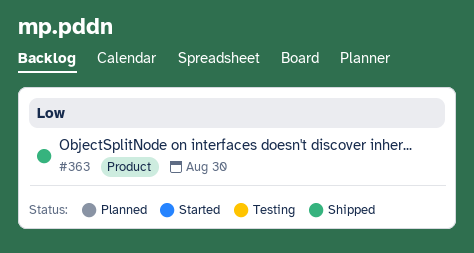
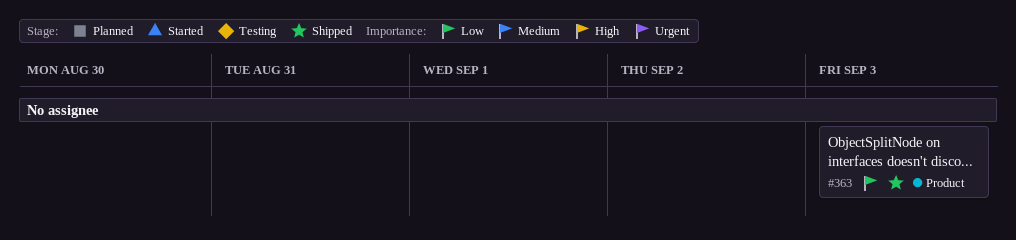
#363, due: Aug 30 -> Sep 3

